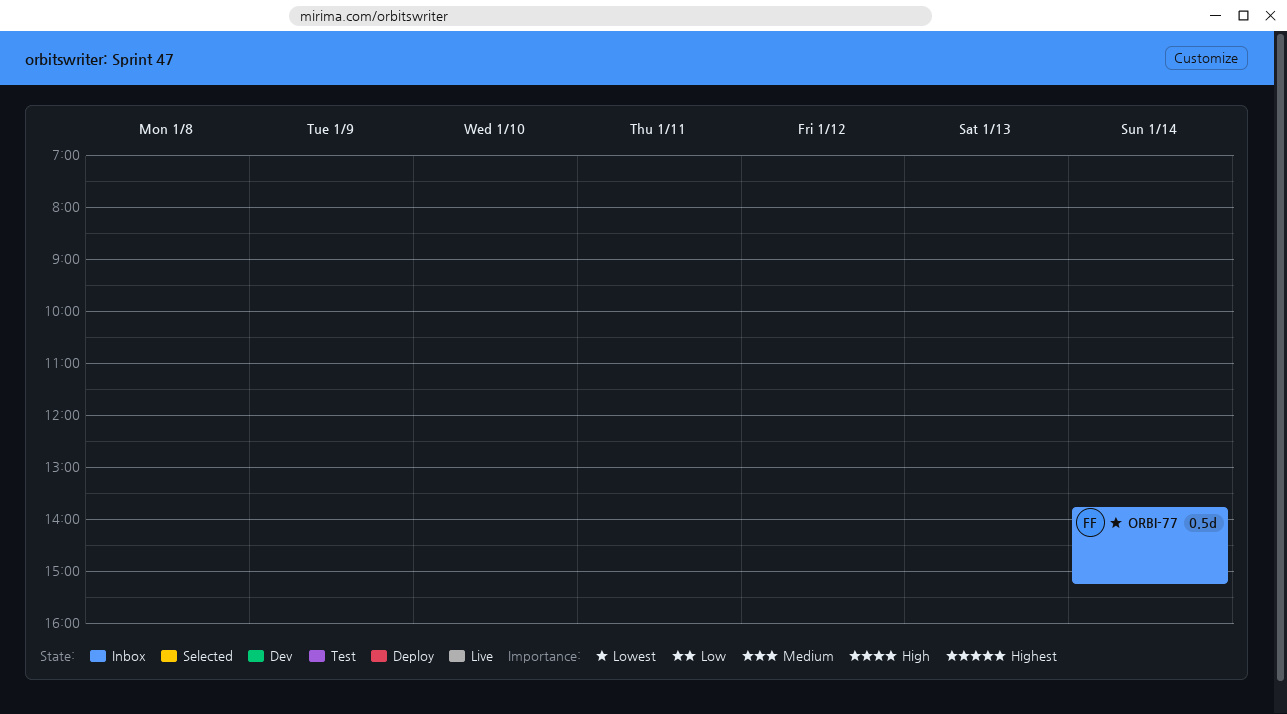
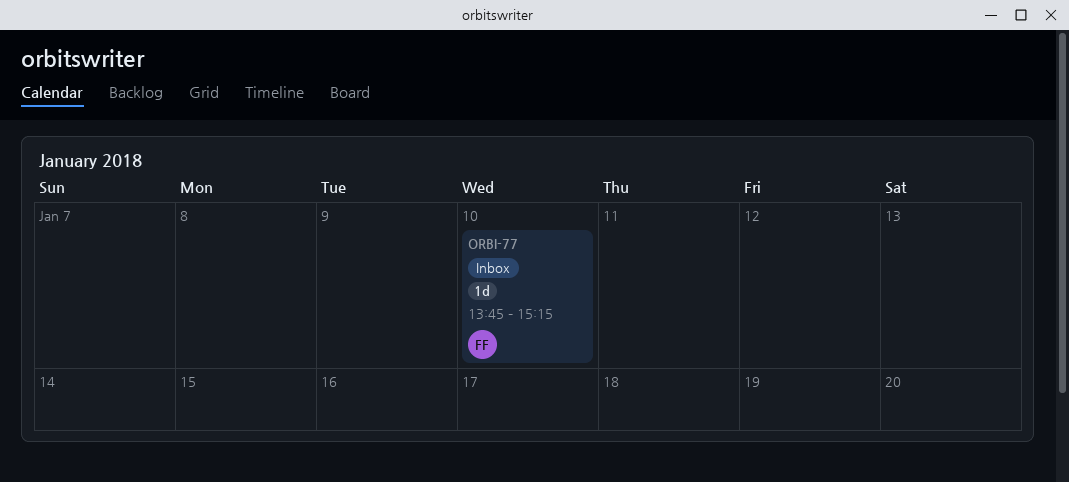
ORBI-77, estimate: 0.5d -> 1d
ORBI-77, day: Jan 14 -> Jan 10

